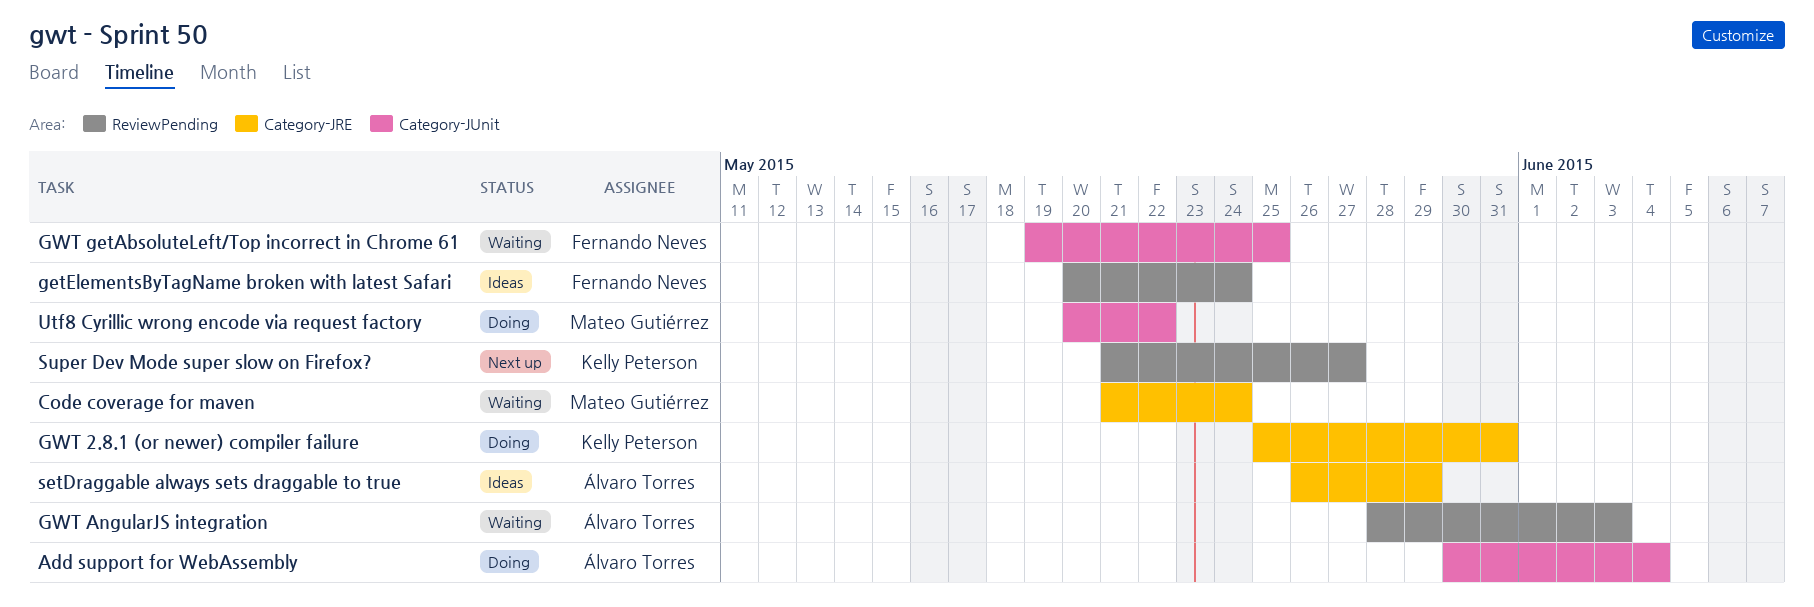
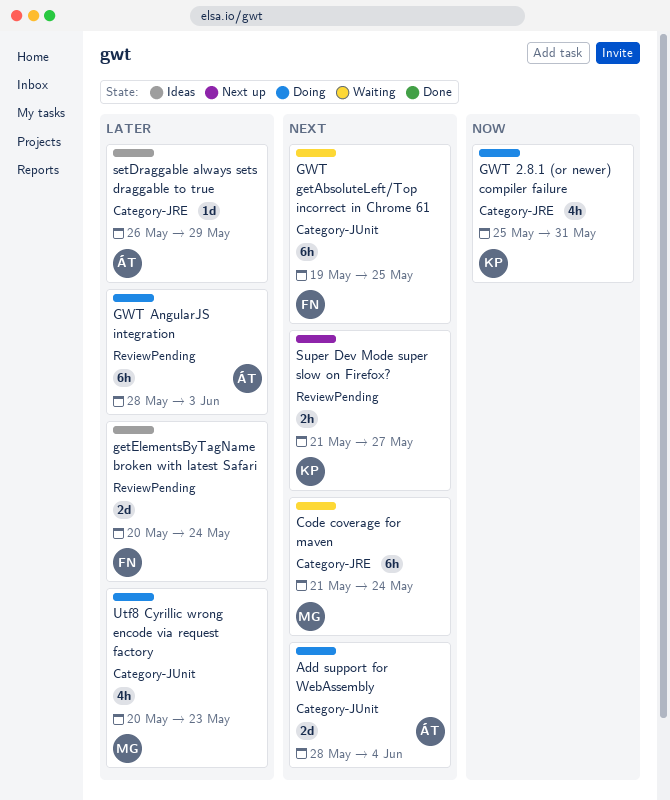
Add support for WebAssembly, start: May 30 -> May 28
GWT AngularJS integration, status: Waiting -> Doing
Utf8 Cyrillic wrong encode via request factory, due: May 22 -> May 23

